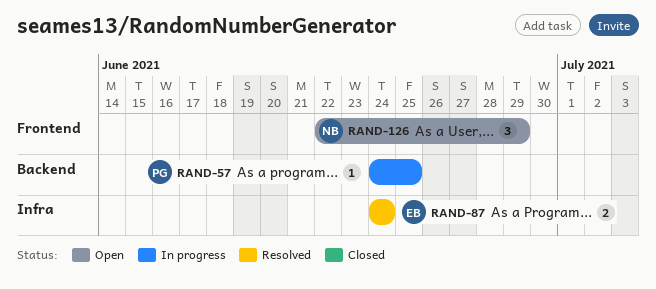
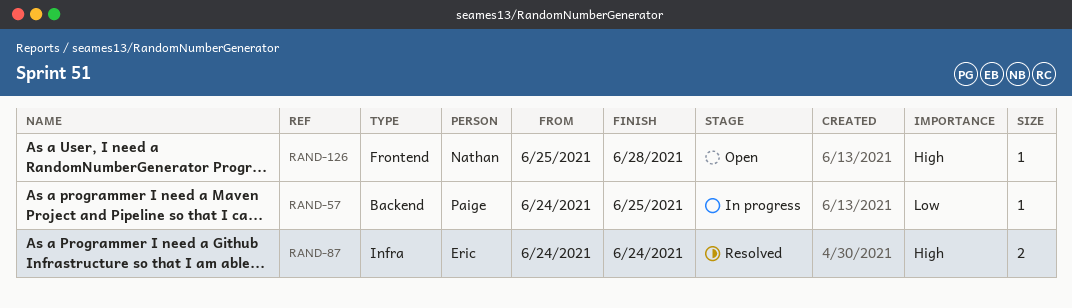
RAND-126, estimate: 3 -> 1
RAND-126, start: Jun 22 -> Jun 25
RAND-126, due: Jun 29 -> Jun 28

